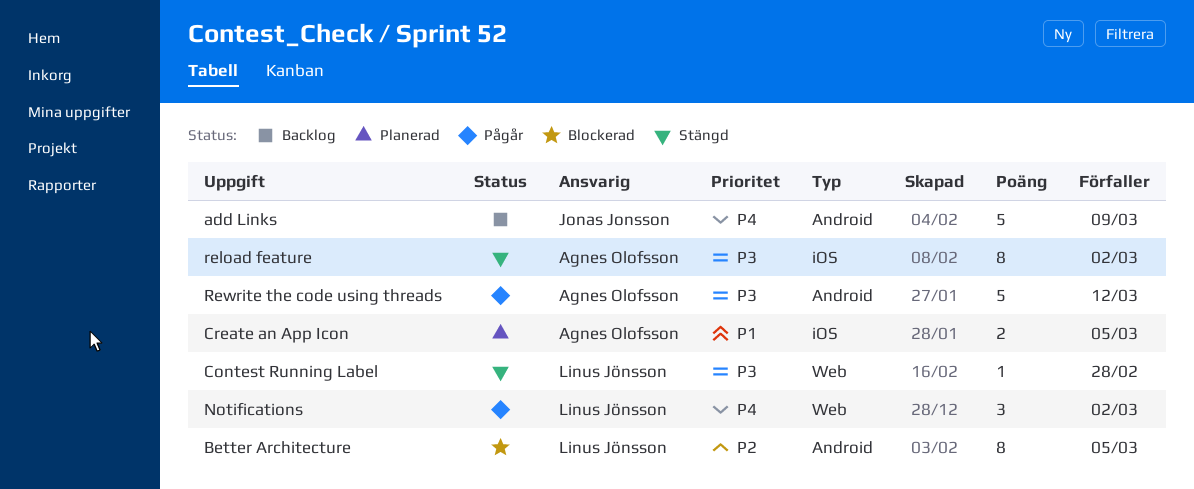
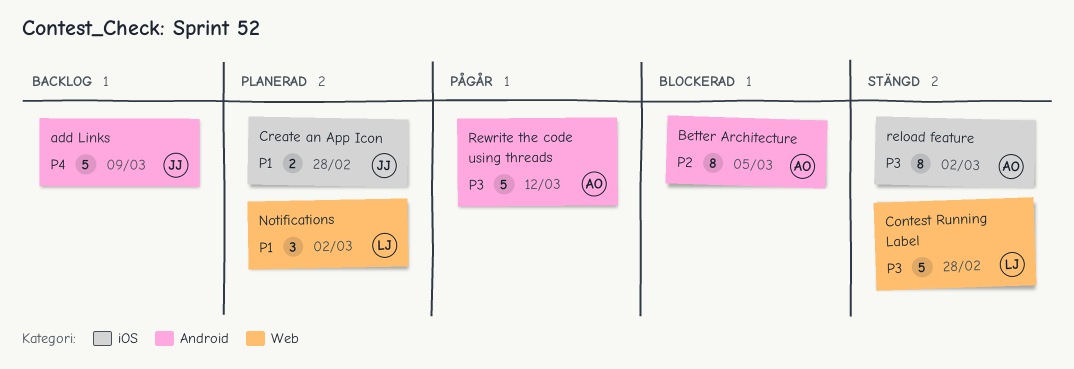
Better Architecture, owner: Linus Jönsson -> Agnes Olofsson
Contest Running Label, estimate: 1 -> 5
Create an App Icon, owner: Agnes Olofsson -> Jonas Jonsson
Create an App Icon, due: Mar 5 -> Feb 28
Notifications, status: Pågår -> Planerad
Notifications, priority: P4 -> P1

